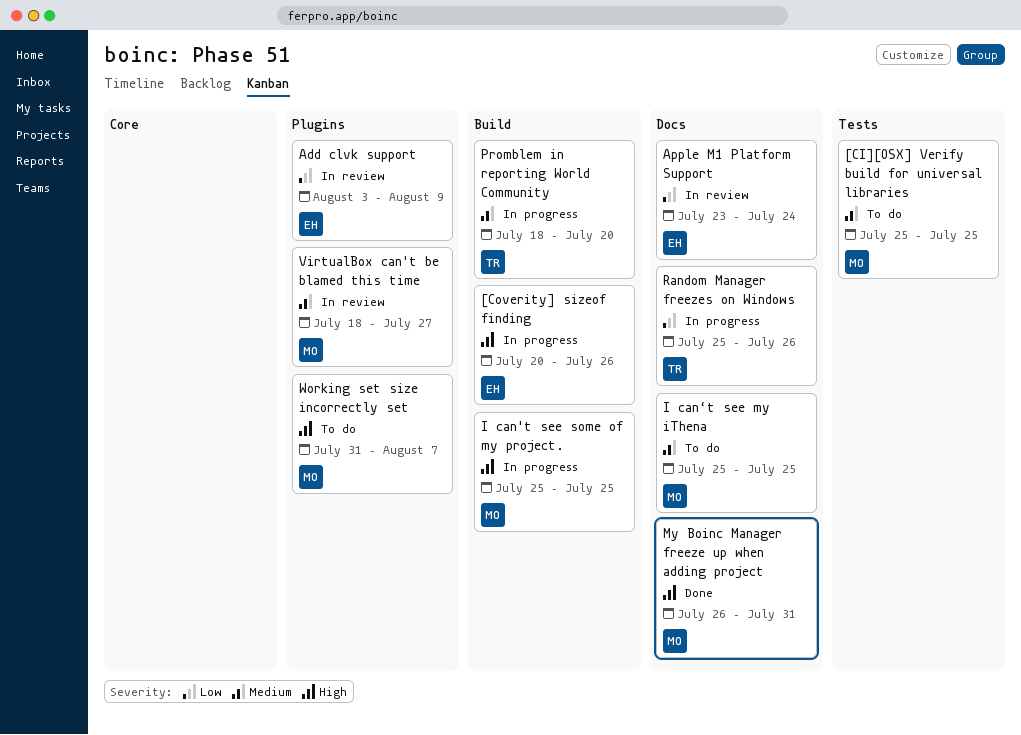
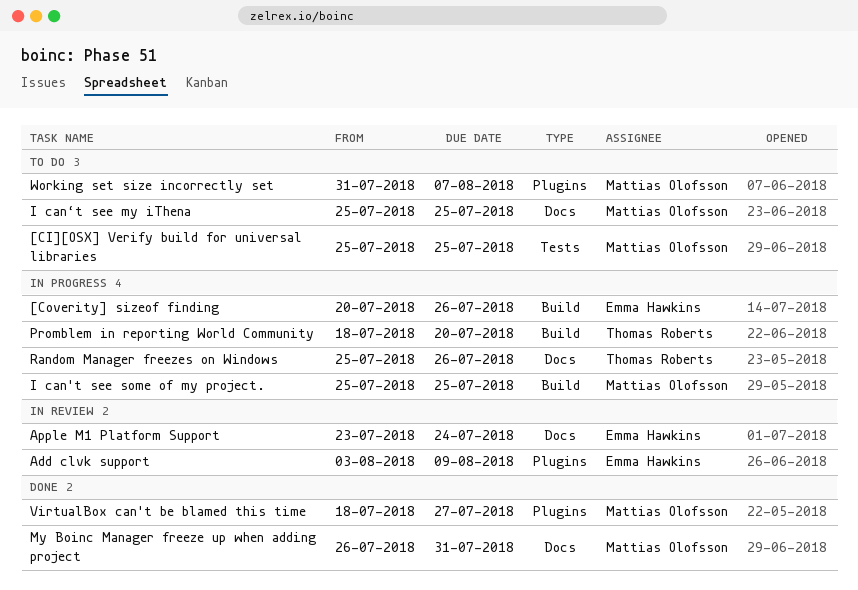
VirtualBox can't be blamed this time, status: In review -> Done

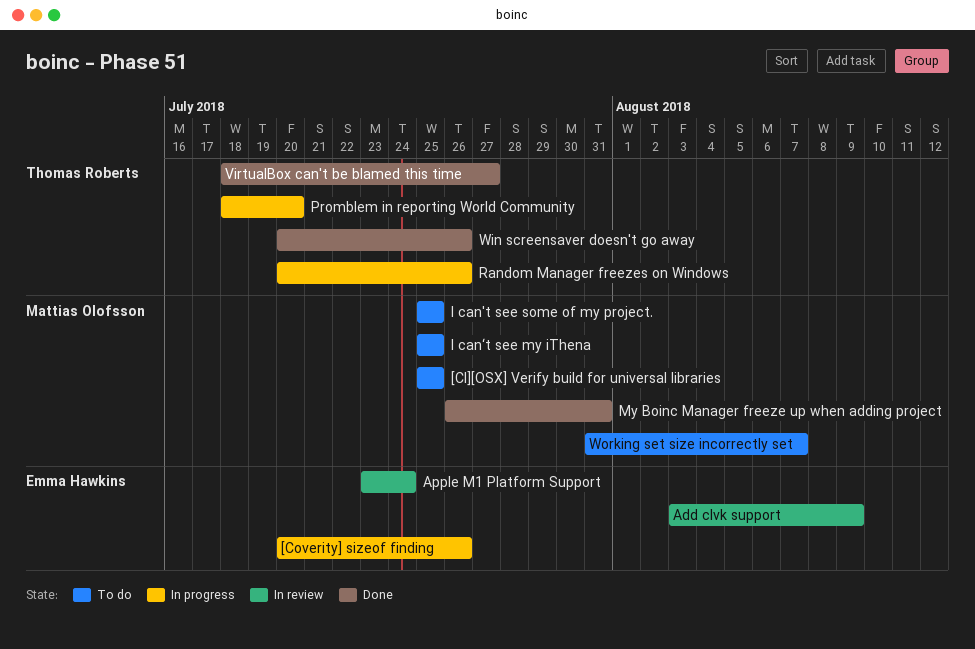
I can't see some of my project., status: In progress -> To do
Random Manager freezes on Windows, start: Jul 25 -> Jul 20
VirtualBox can't be blamed this time, owner: Mattias Olofsson -> Thomas Roberts
Win screensaver doesn't go away: none -> present

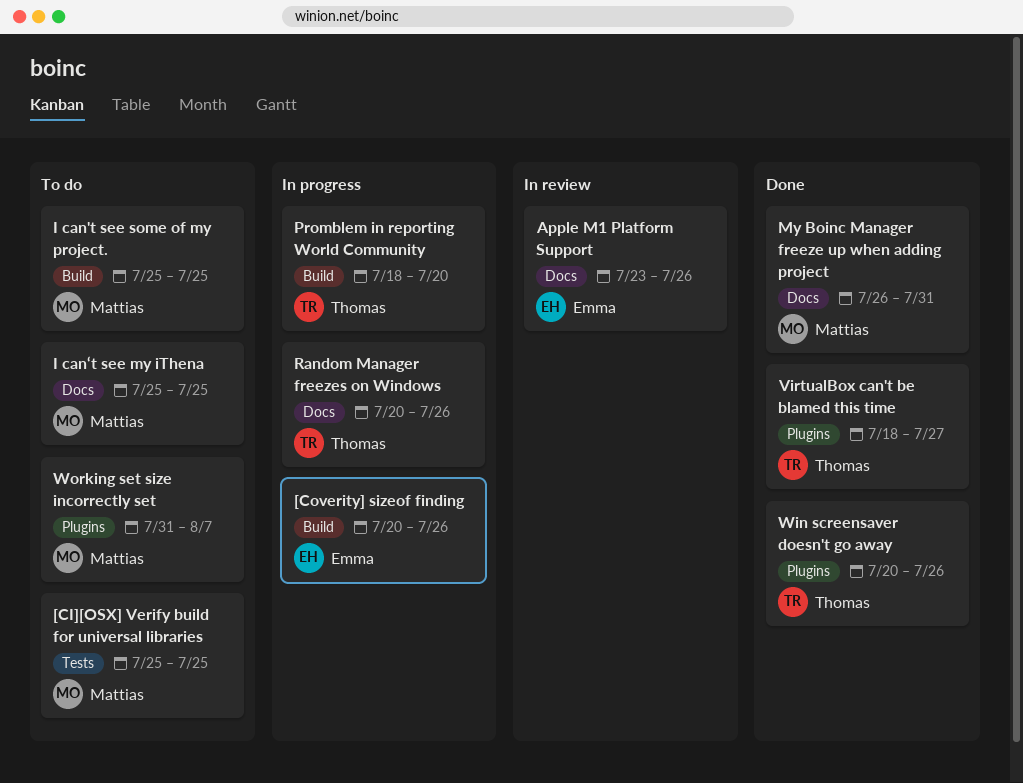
Add clvk support: present -> none
Apple M1 Platform Support, due: Jul 24 -> Jul 26

